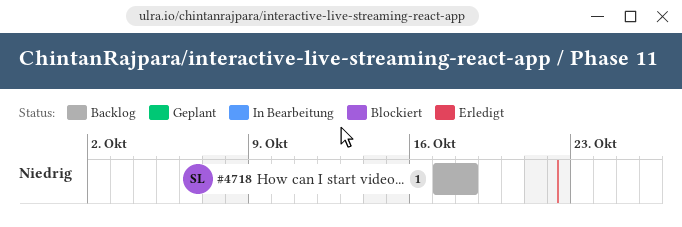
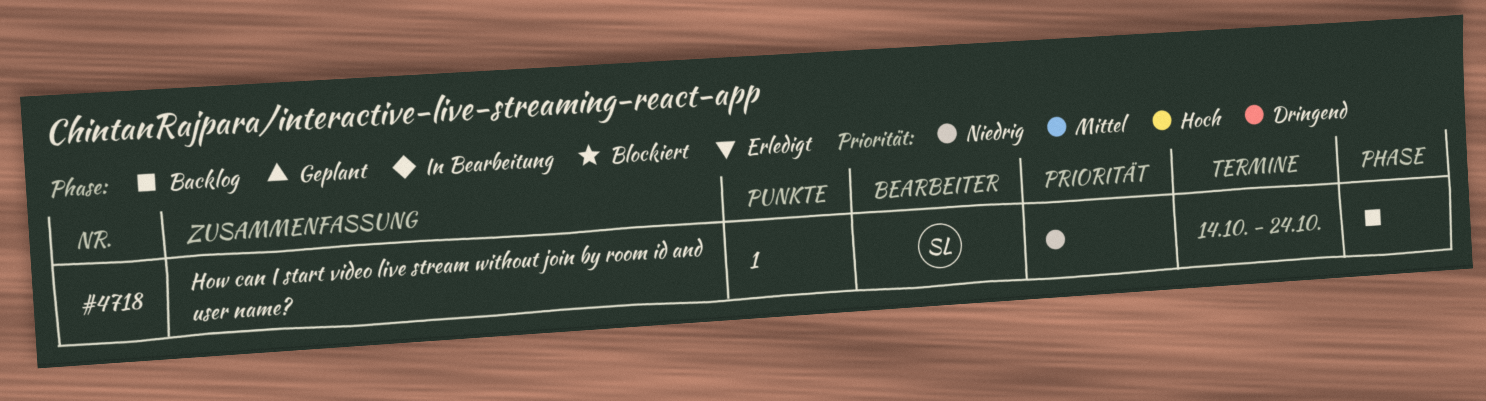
#4718, start: Oct 17 -> Oct 14
#4718, due: Oct 18 -> Oct 24

